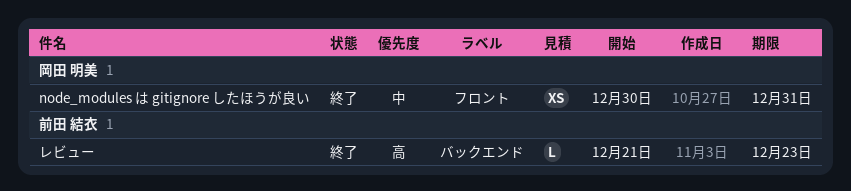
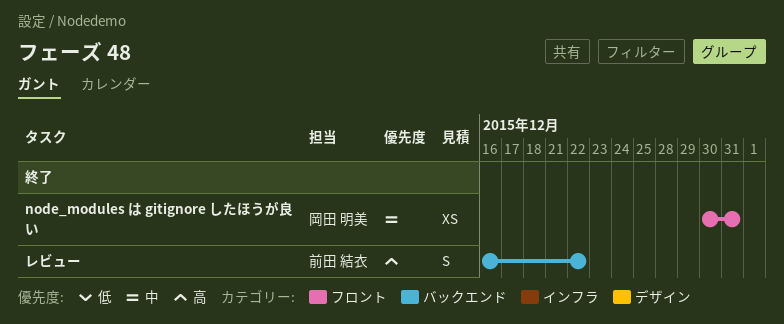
レビュー, estimate: L -> S
レビュー, start: Dec 21 -> Dec 16
レビュー, due: Dec 23 -> Dec 22

